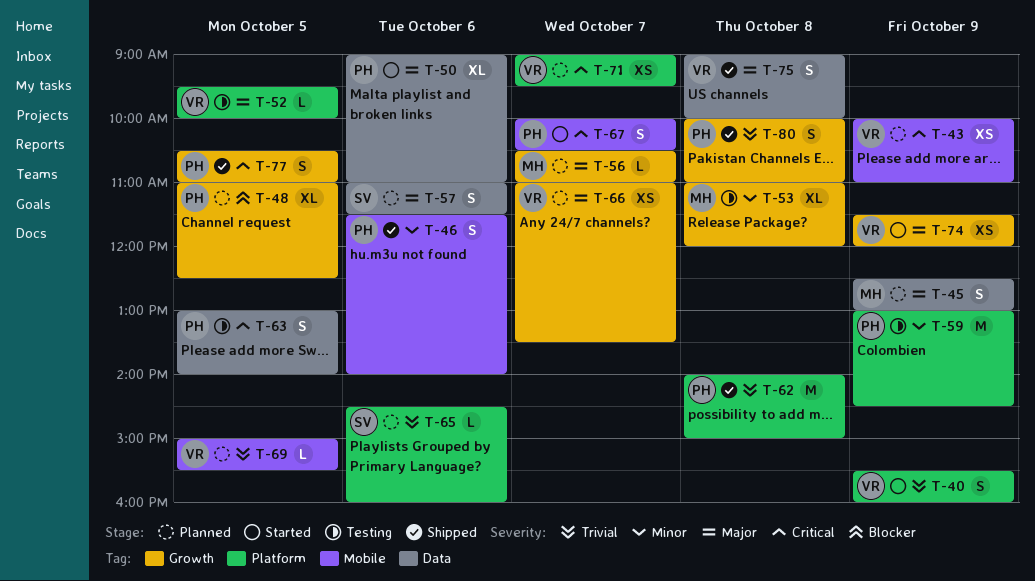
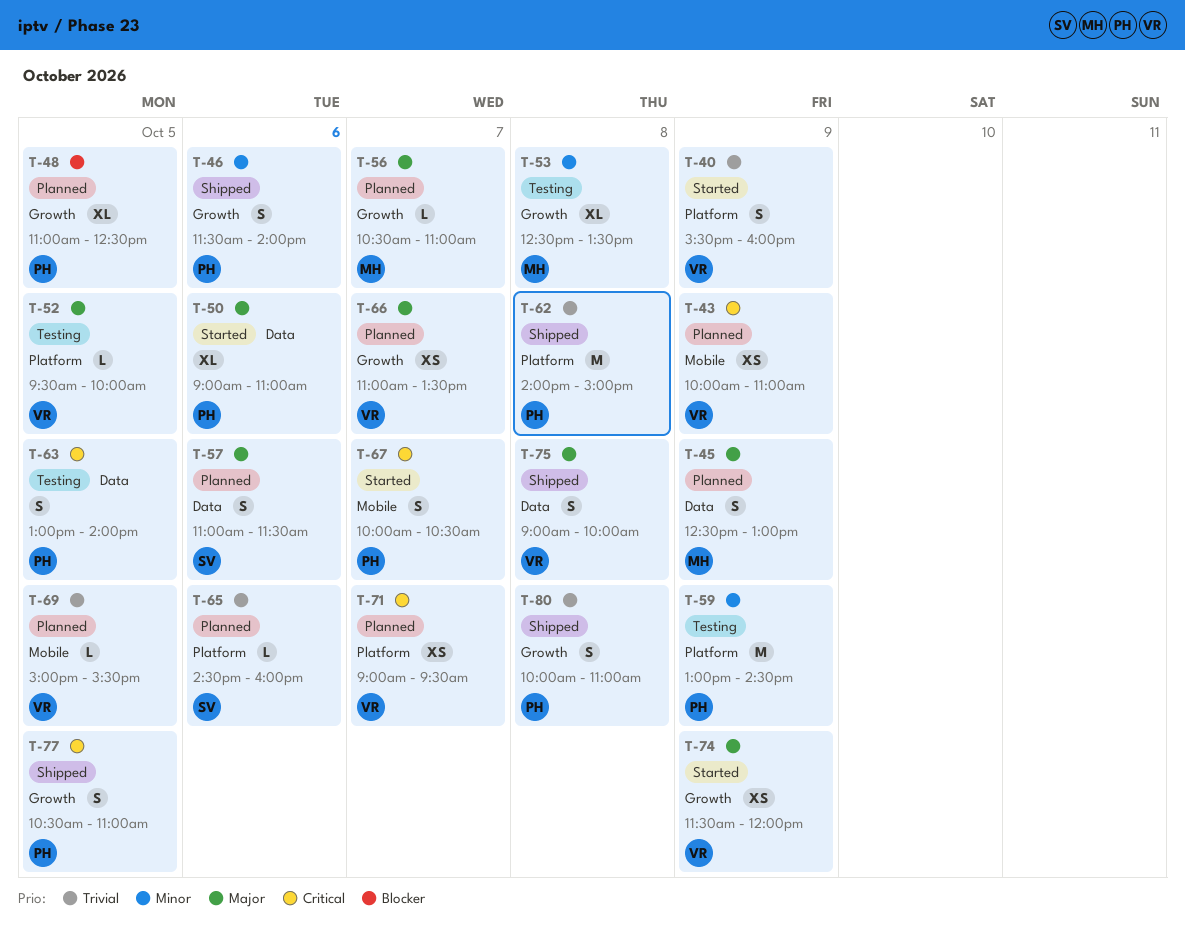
T-46, label: Mobile -> Growth
T-53, begins: 11:00 -> 12:30
T-53, ends: 12:00 -> 13:30

